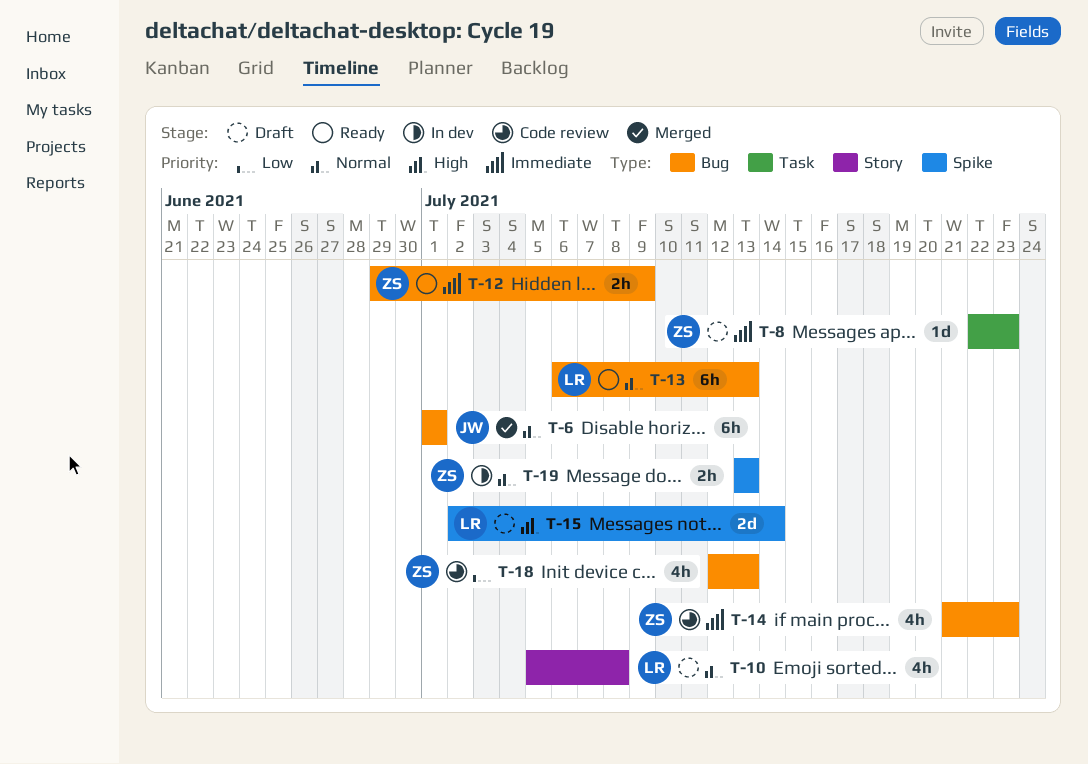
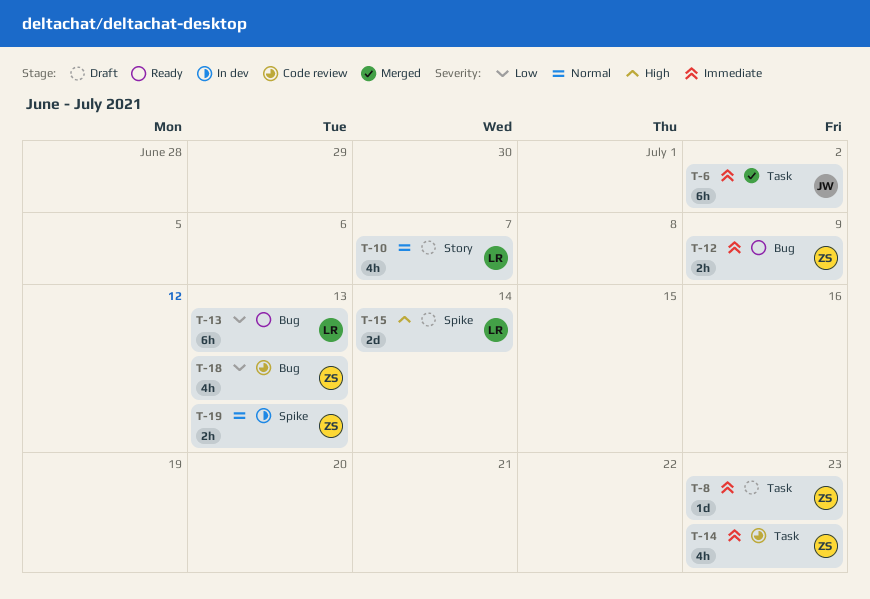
T-6, priority: Normal -> Immediate
T-6, label: Bug -> Task
T-6, due: Jul 1 -> Jul 2
T-10, due: Jul 8 -> Jul 7
T-13, priority: Normal -> Low
T-14, label: Bug -> Task

